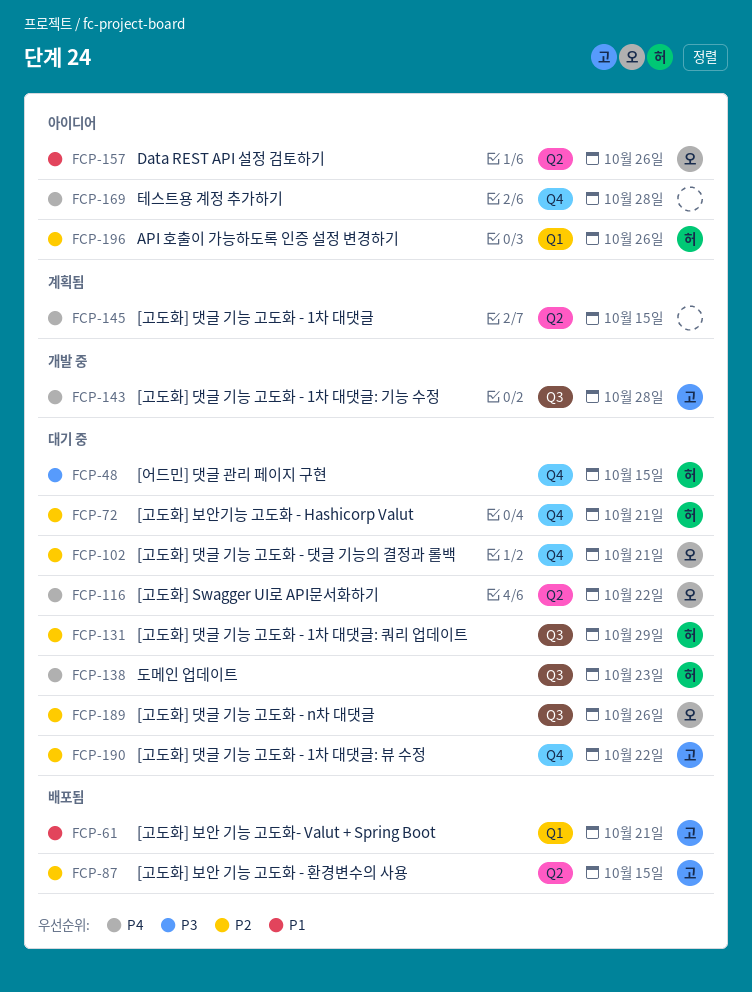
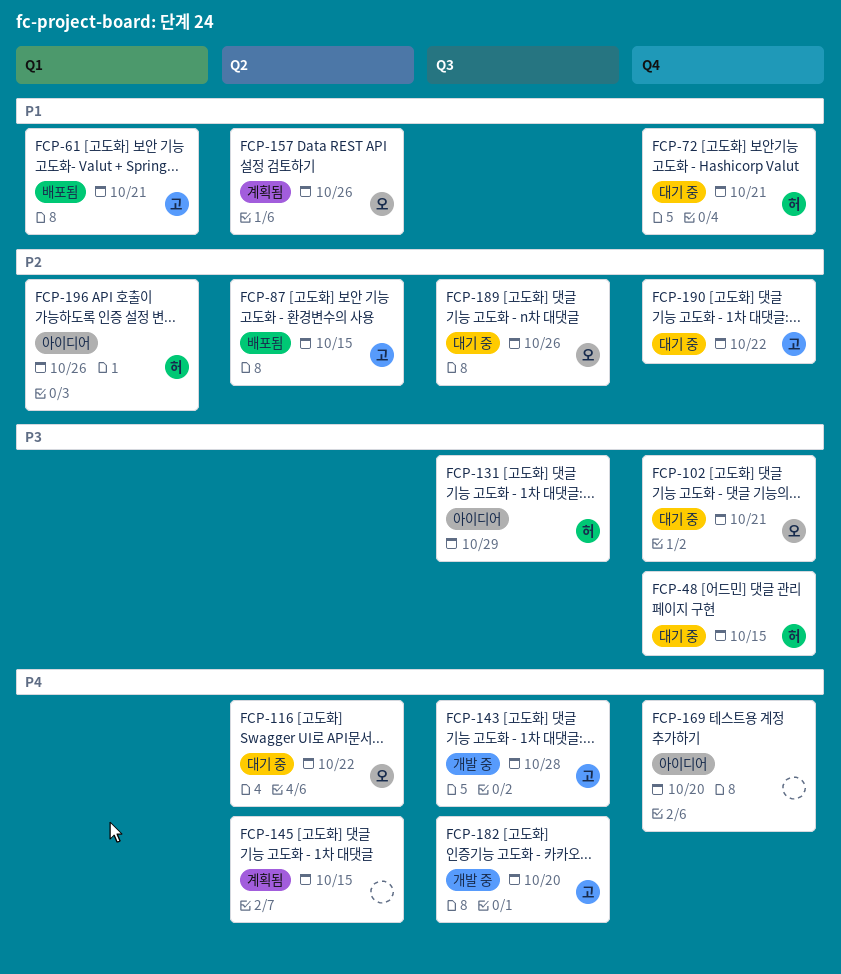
FCP-72, priority: P2 -> P1
FCP-102, priority: P2 -> P3
FCP-131, status: 대기 중 -> 아이디어
FCP-131, priority: P2 -> P3
FCP-138: present -> none
FCP-157, status: 아이디어 -> 계획됨
FCP-169, due: Oct 28 -> Oct 20
FCP-182: none -> present

